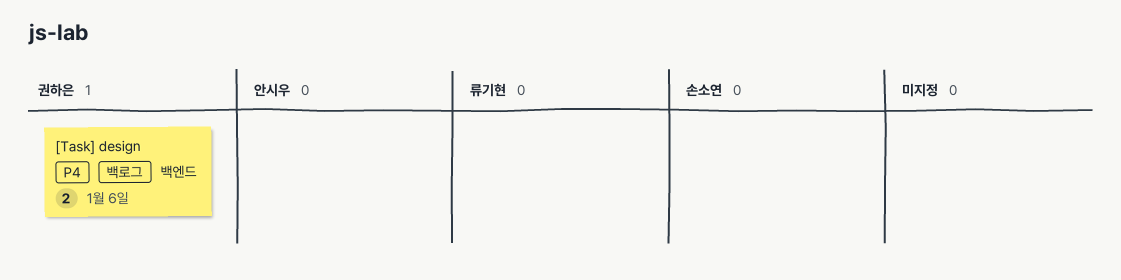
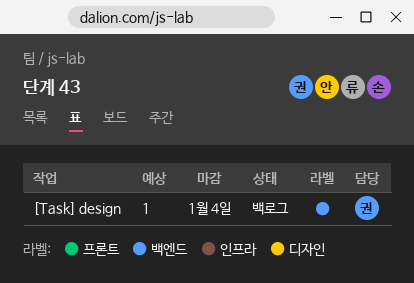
[Task] design, estimate: 2 -> 1
[Task] design, due: Jan 6 -> Jan 4

